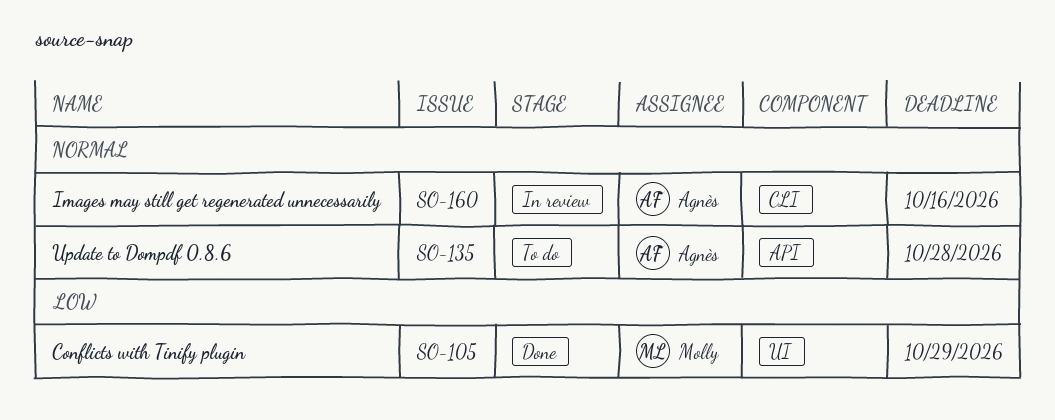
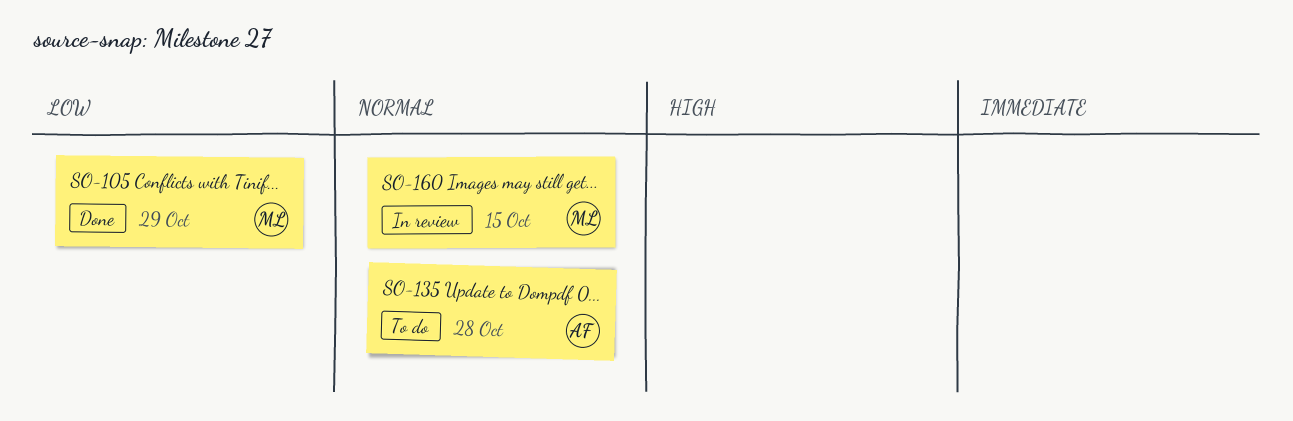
SO-160, owner: Agnès -> Molly
SO-160, due: Oct 16 -> Oct 15

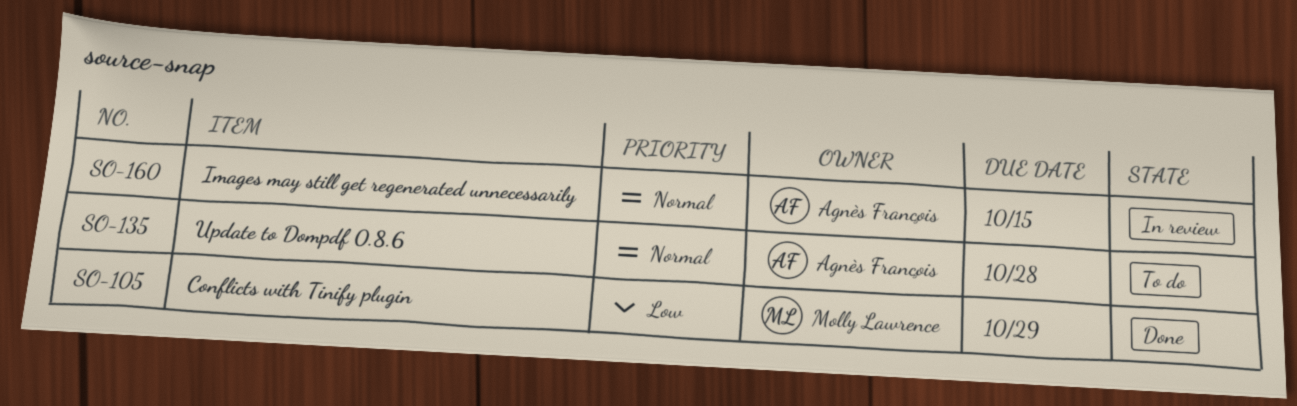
SO-160, owner: Molly Lawrence -> Agnès François

